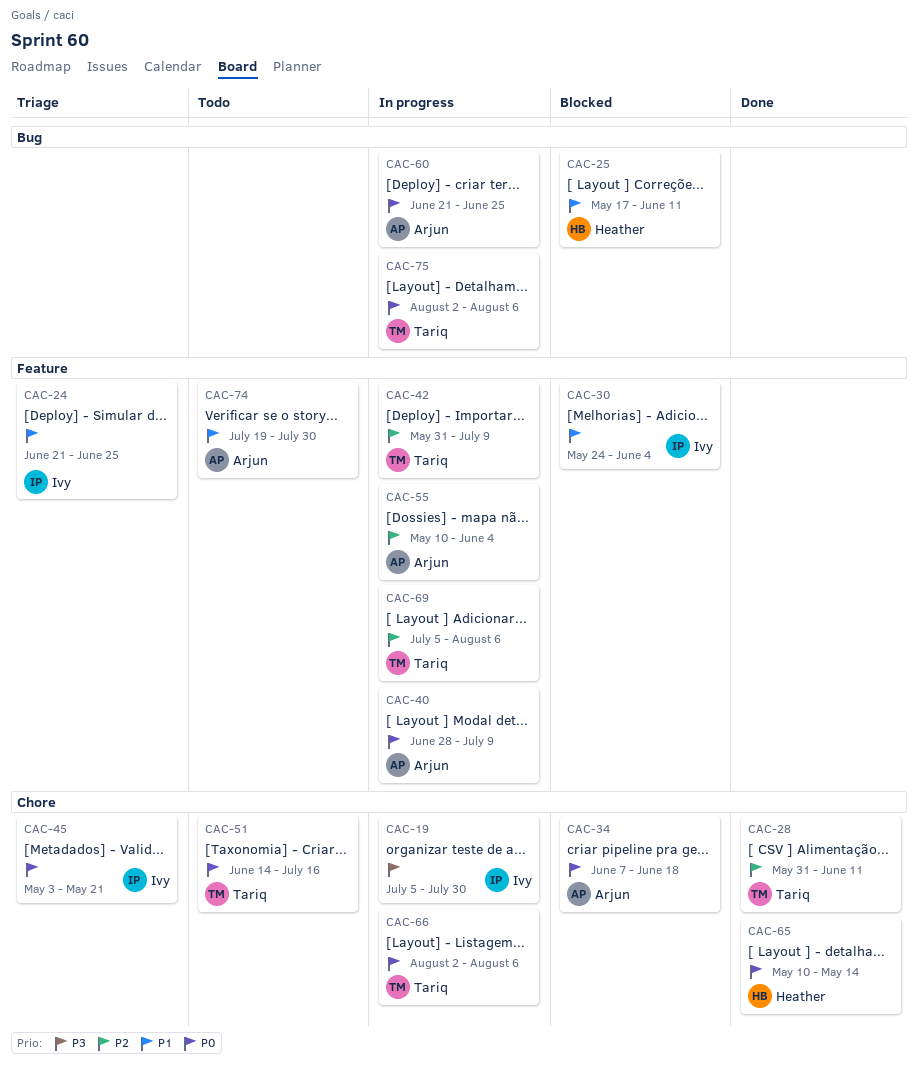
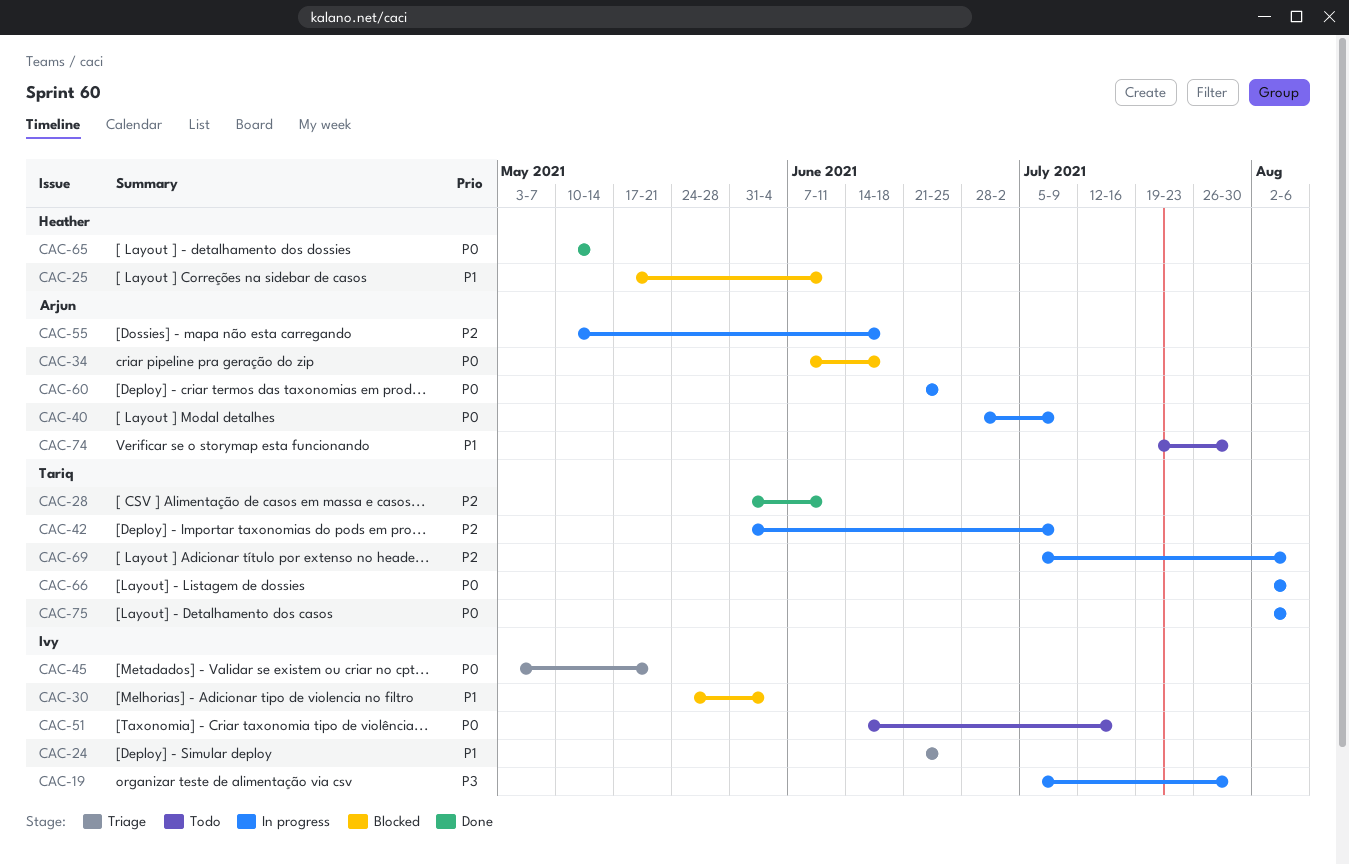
CAC-51, owner: Tariq -> Ivy
CAC-55, due: Jun 4 -> Jun 18

